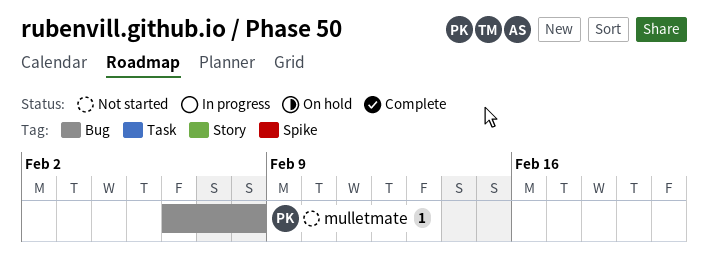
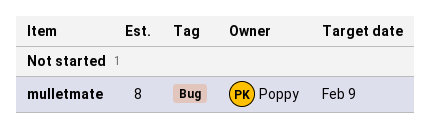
mulletmate, estimate: 1 -> 8
mulletmate, due: Feb 8 -> Feb 9

